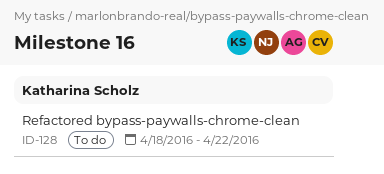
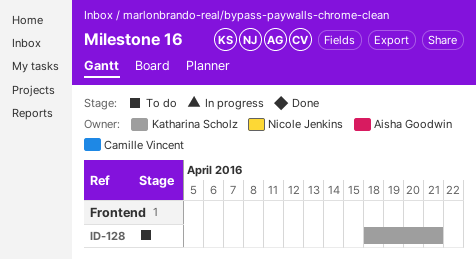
ID-128, due: Apr 22 -> Apr 21

